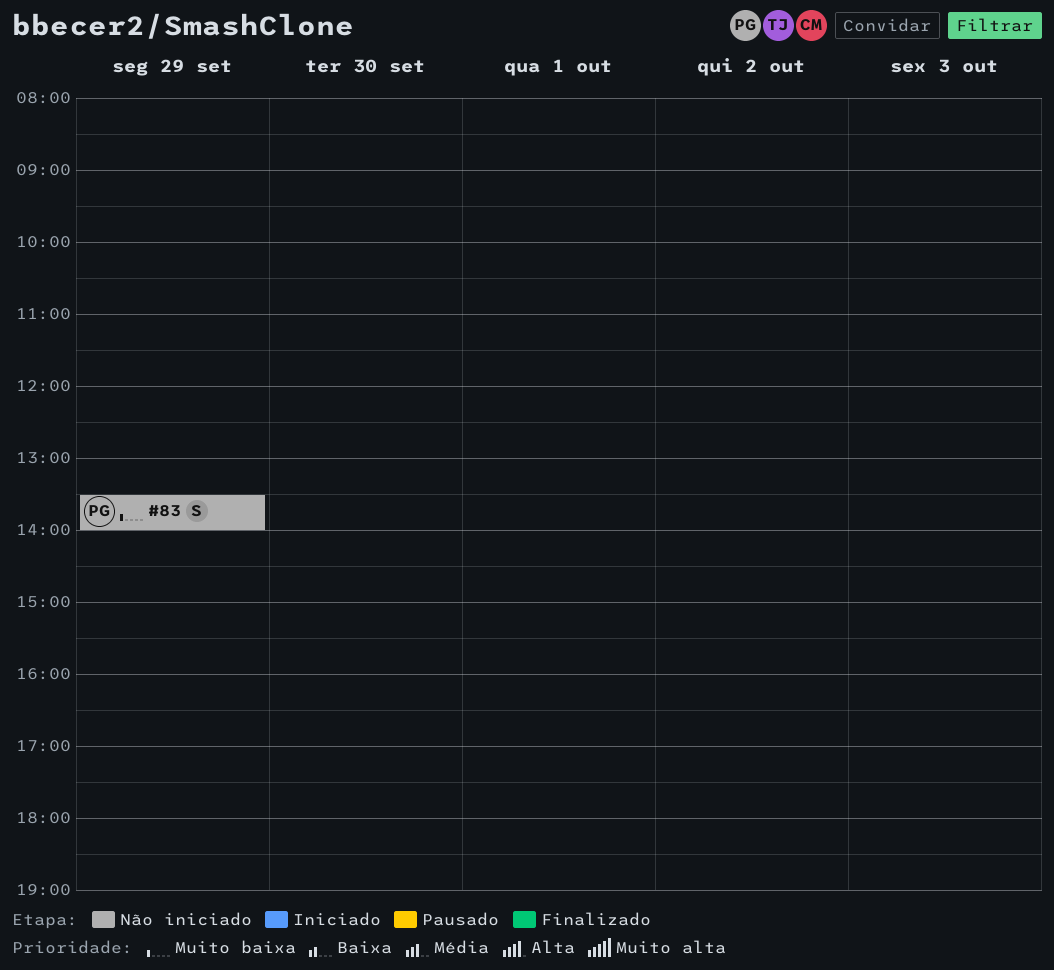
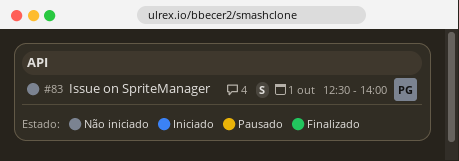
#83, day: Sep 29 -> Oct 1
#83, begins: 13:30 -> 12:30

